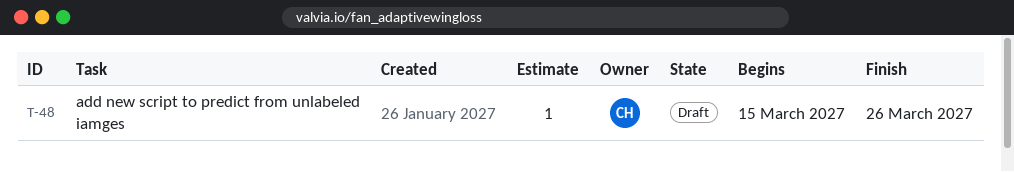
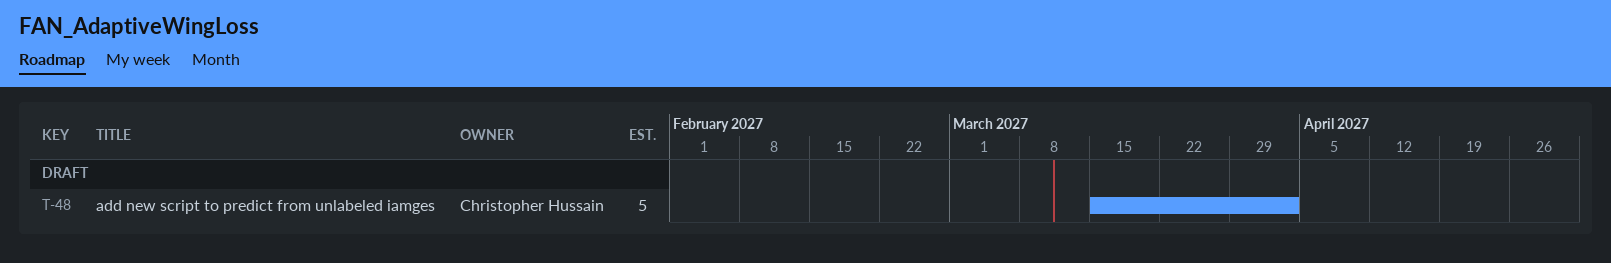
T-48, estimate: 1 -> 5
T-48, due: Mar 26 -> Apr 2

